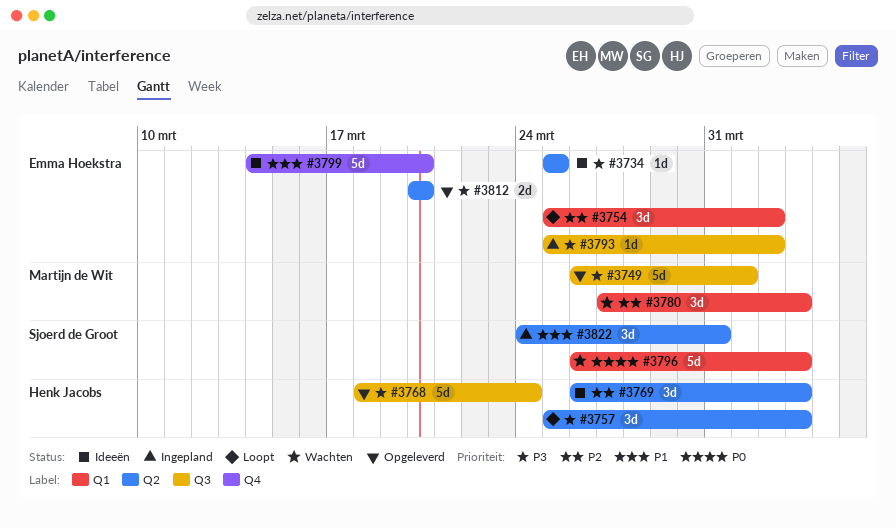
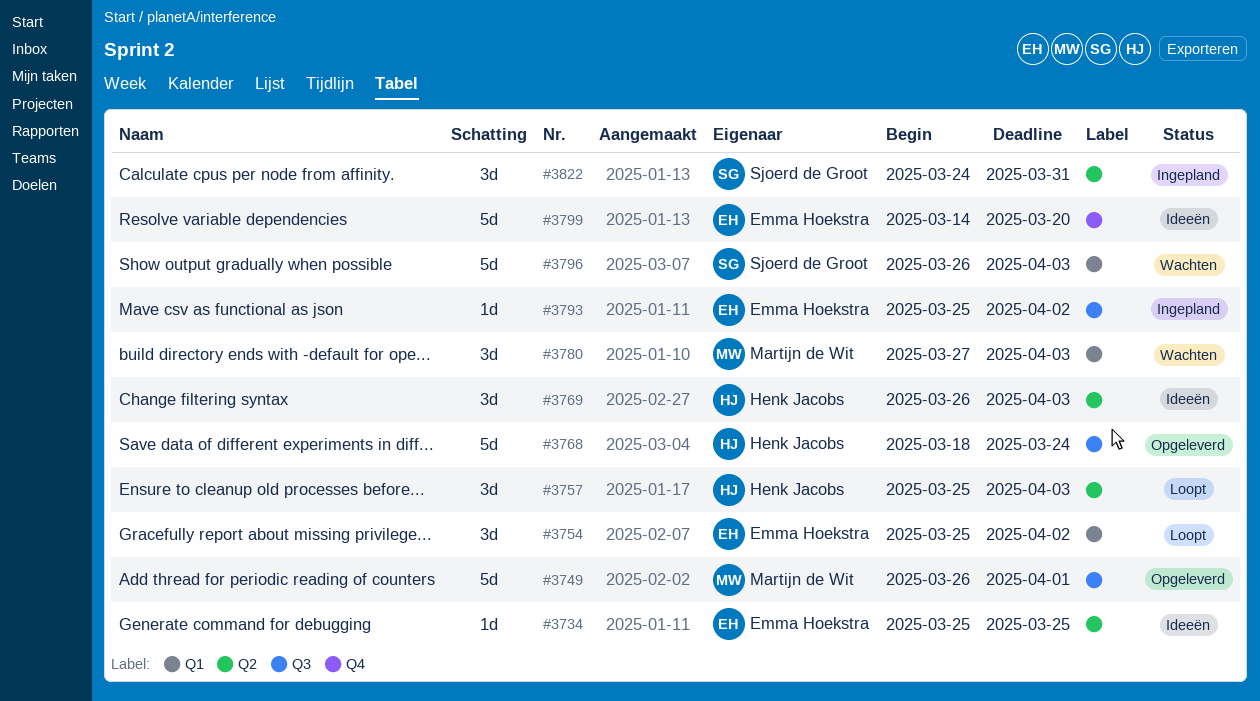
#3812: present -> none

